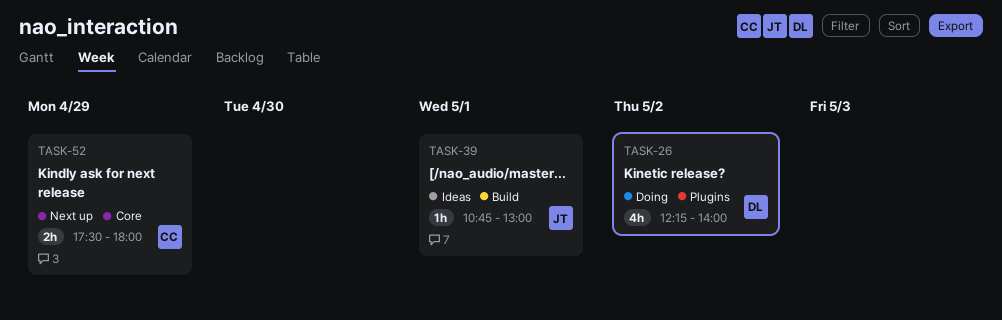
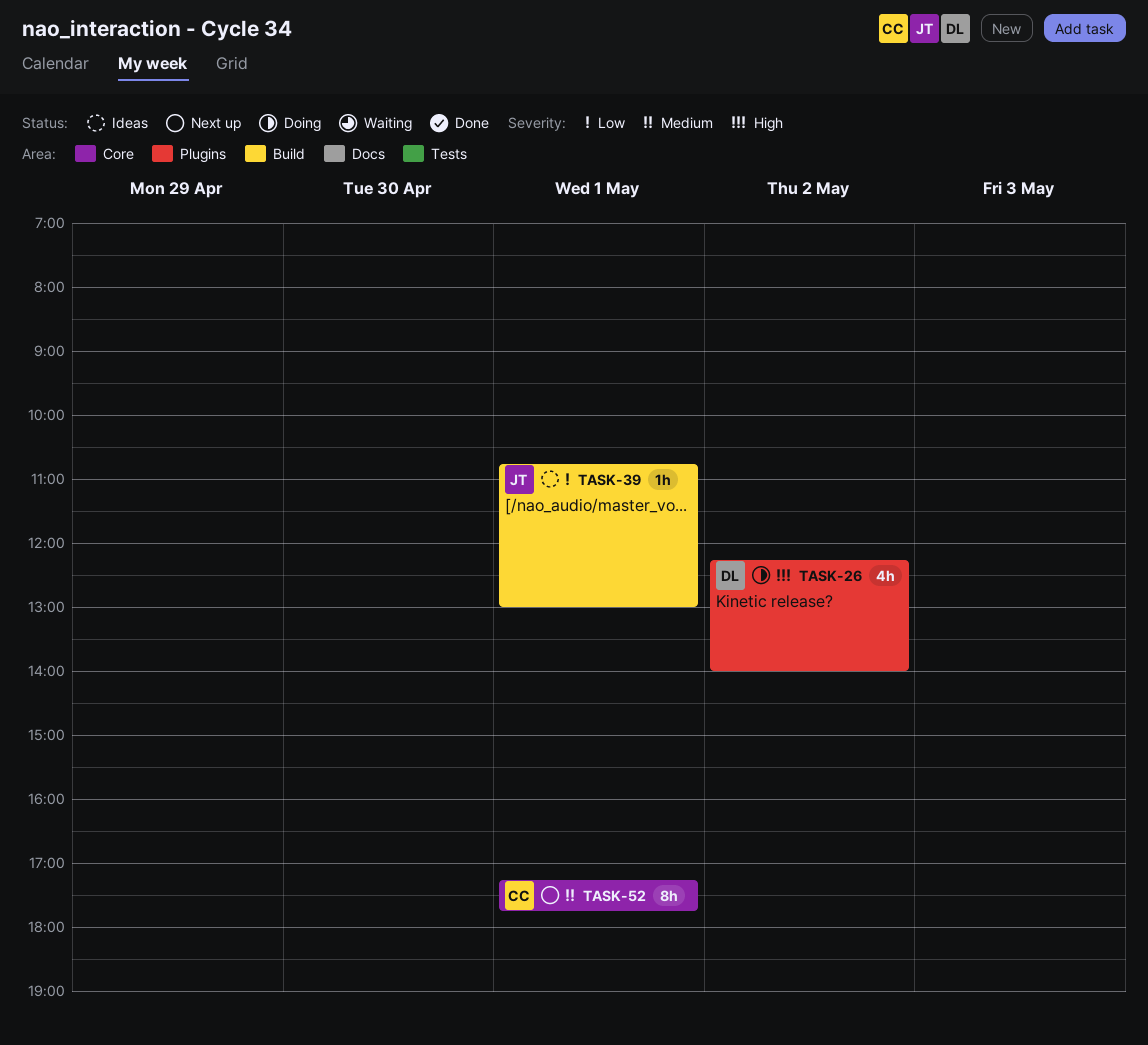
TASK-52, estimate: 2h -> 8h
TASK-52, day: Apr 29 -> May 1
TASK-52, begins: 17:30 -> 17:15
TASK-52, ends: 18:00 -> 17:45

